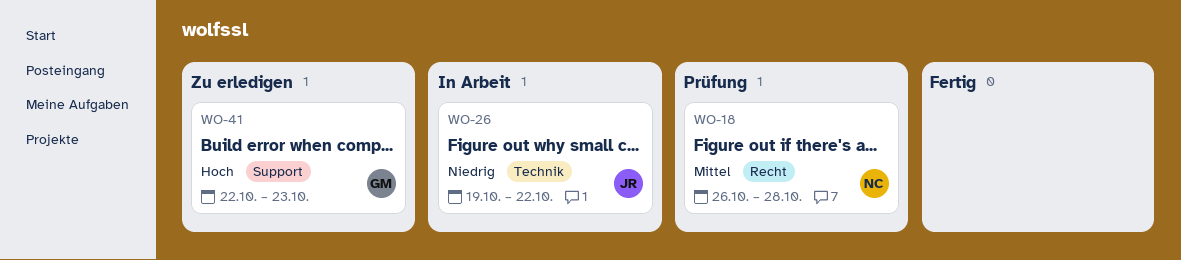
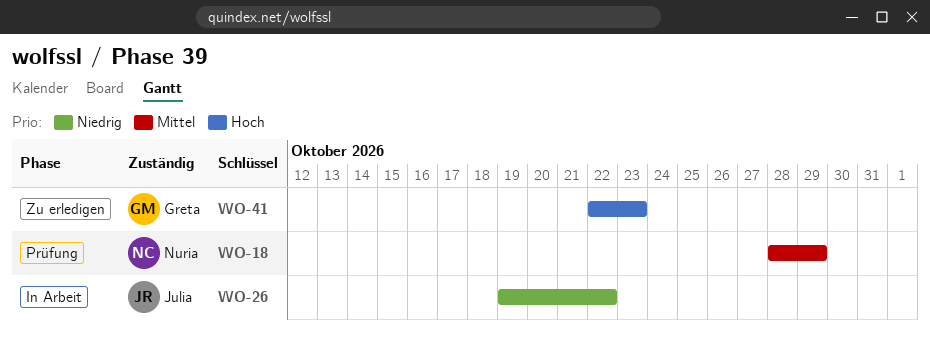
WO-18, start: Oct 26 -> Oct 28
WO-18, due: Oct 28 -> Oct 29

